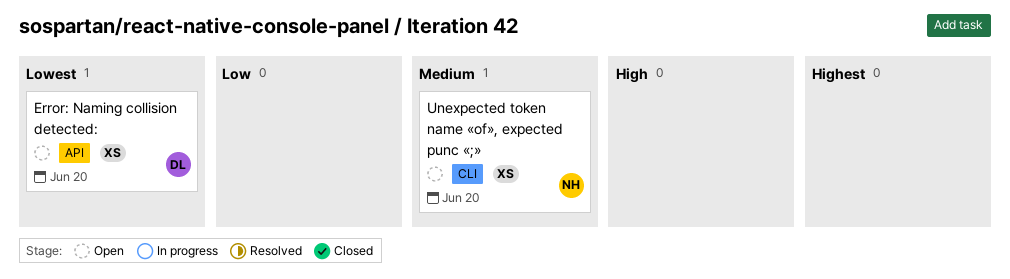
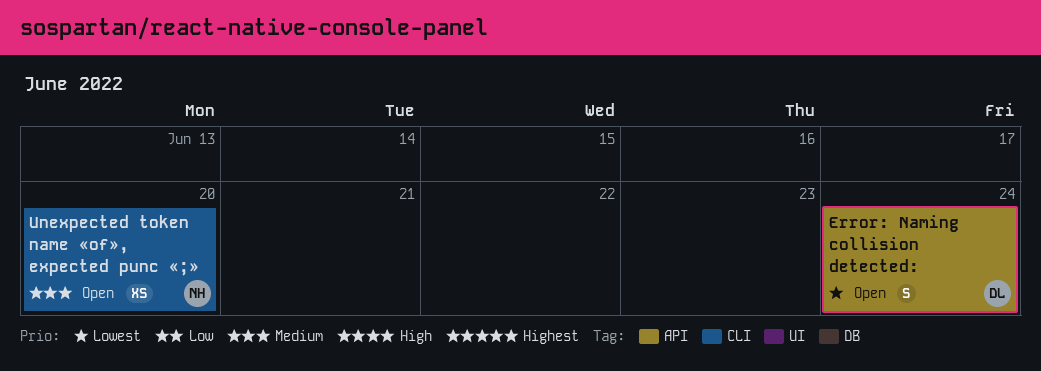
Error: Naming collision detected:, estimate: XS -> S
Error: Naming collision detected:, due: Jun 20 -> Jun 24

